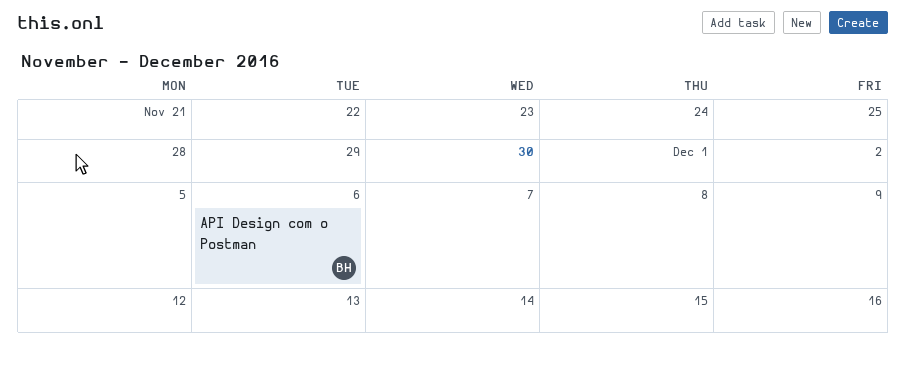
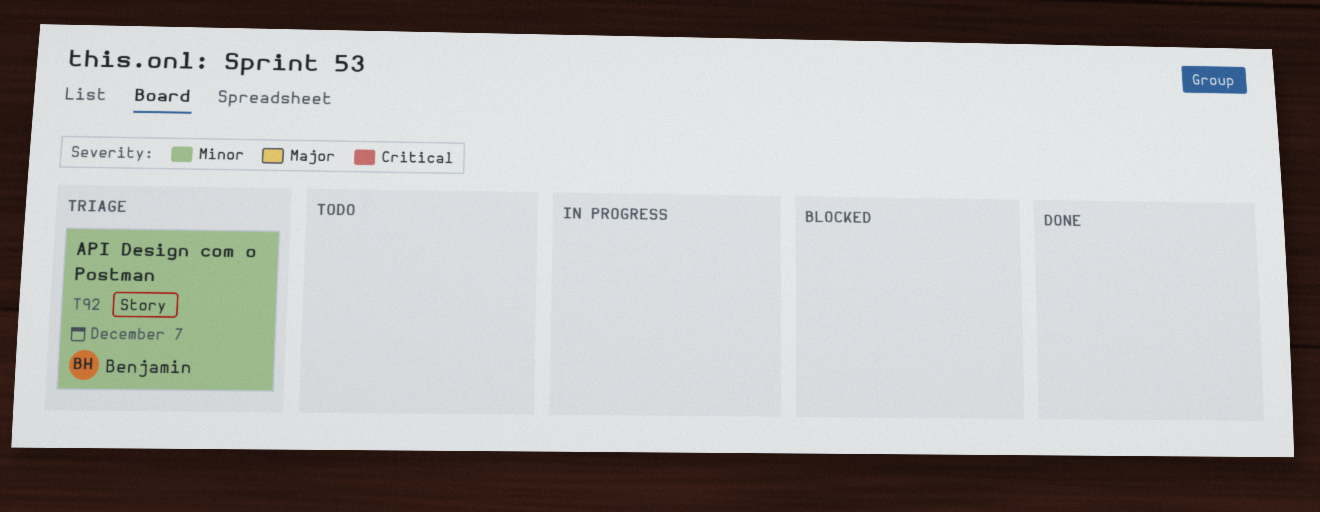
API Design com o Postman, due: Dec 6 -> Dec 7

